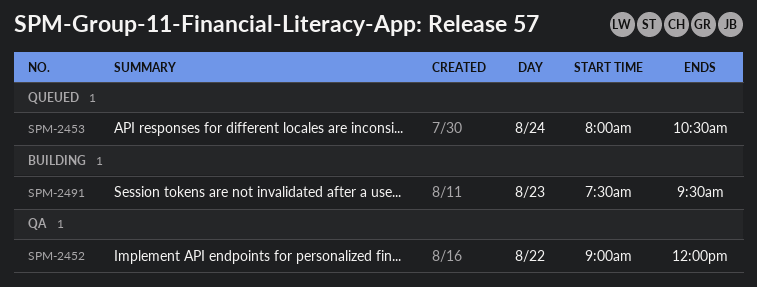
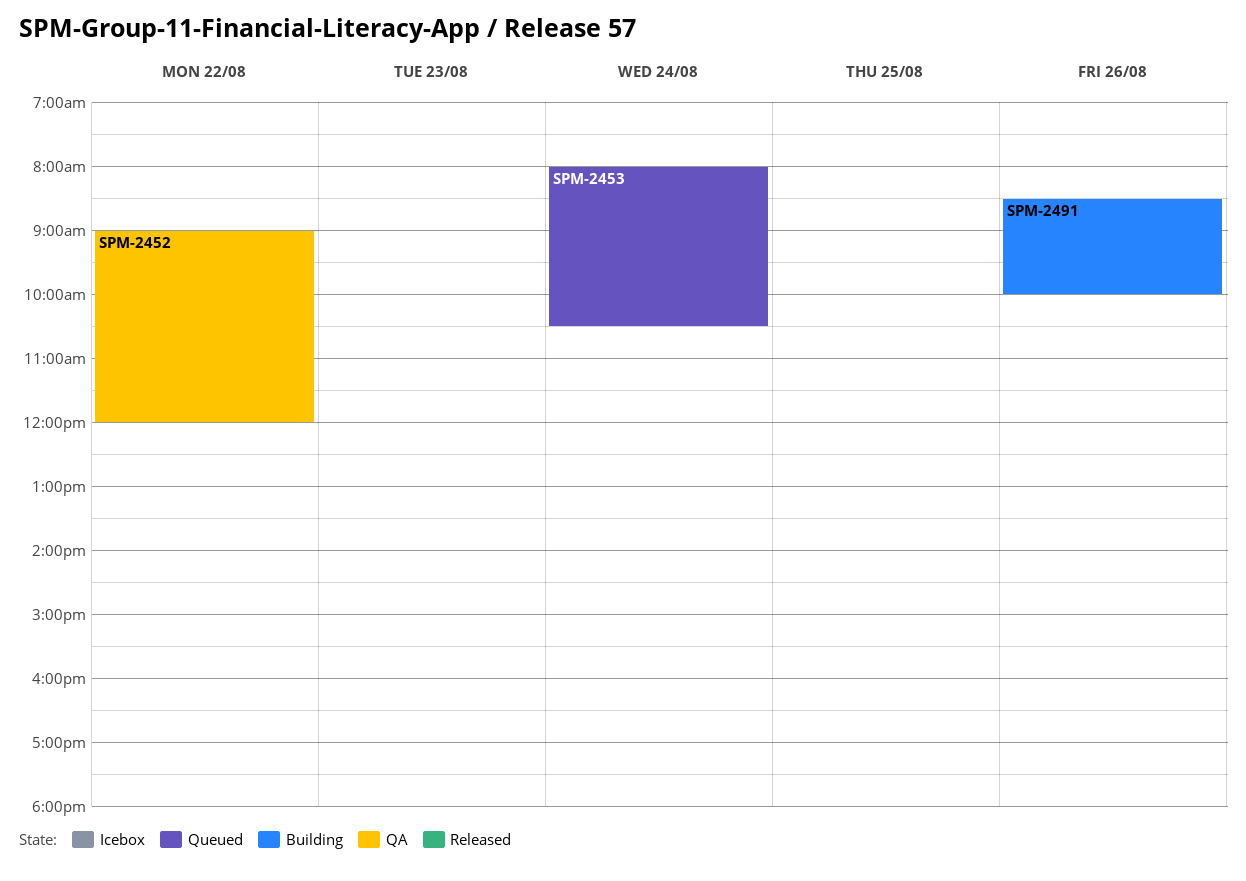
SPM-2491, day: Aug 23 -> Aug 26
SPM-2491, begins: 07:30 -> 08:30
SPM-2491, ends: 09:30 -> 10:00

